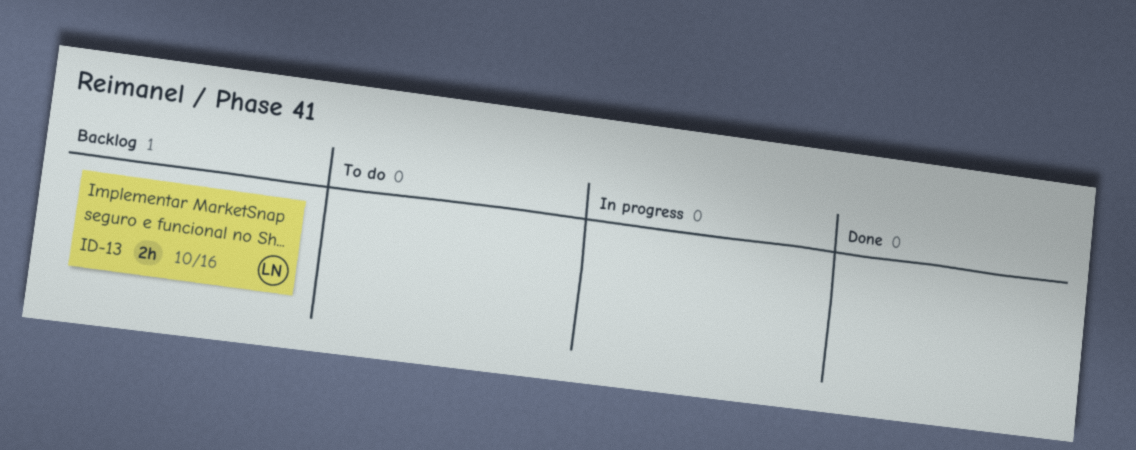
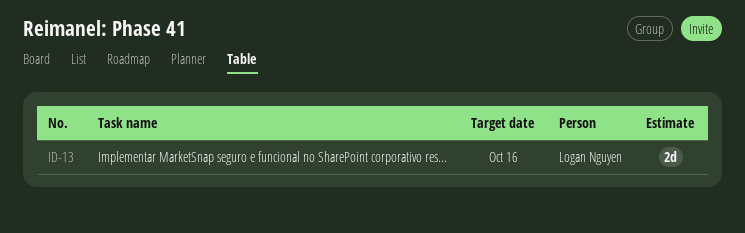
ID-13, estimate: 2h -> 2d

